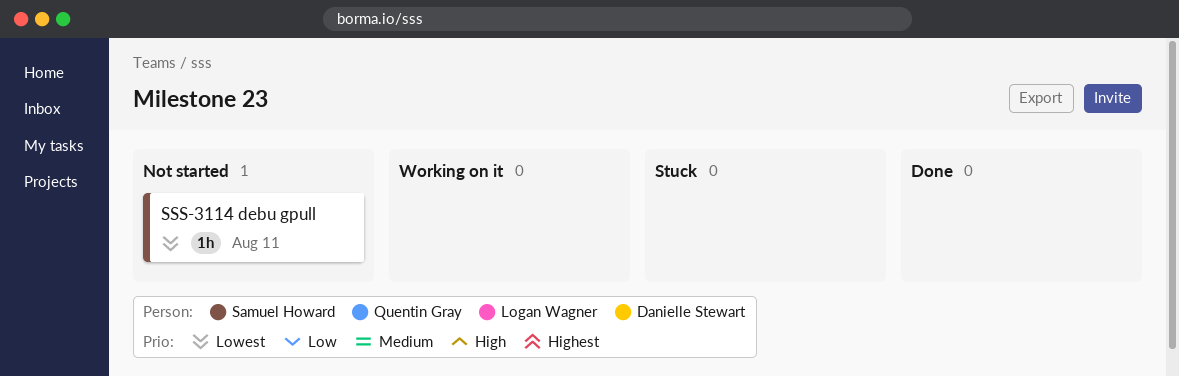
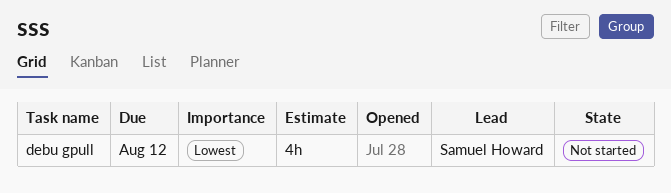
debu gpull, estimate: 1h -> 4h
debu gpull, due: Aug 11 -> Aug 12

